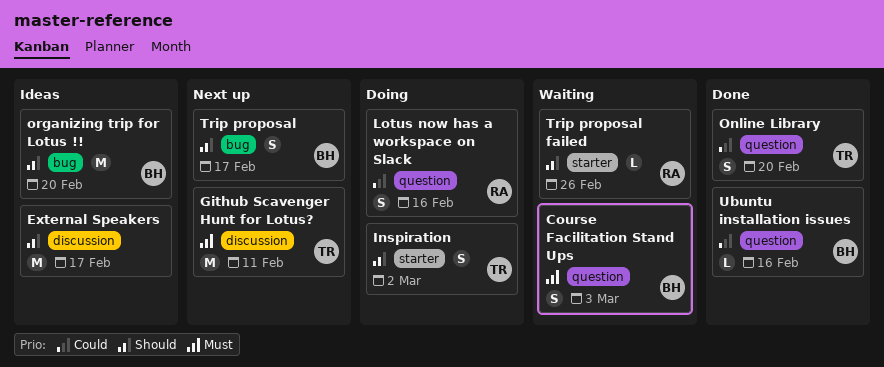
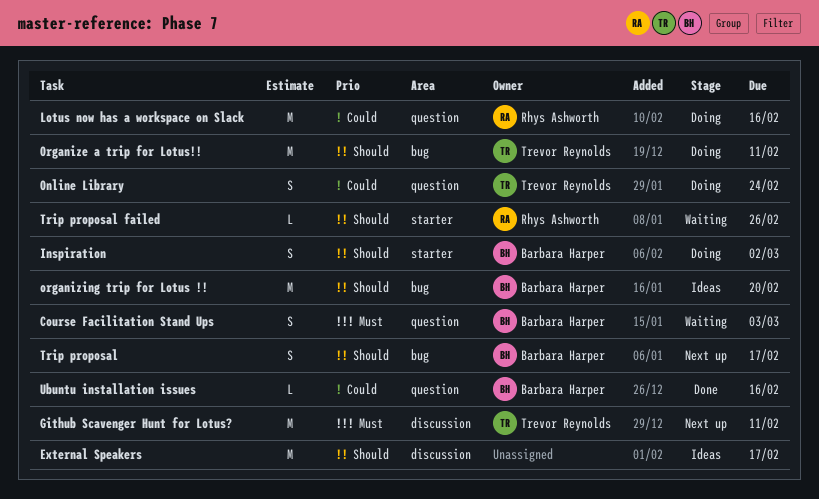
Inspiration, owner: Trevor Reynolds -> Barbara Harper
Lotus now has a workspace on Slack, estimate: S -> M
Online Library, status: Done -> Doing
Online Library, due: Feb 20 -> Feb 24
Organize a trip for Lotus!!: none -> present

